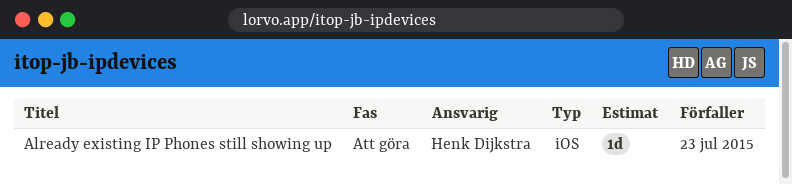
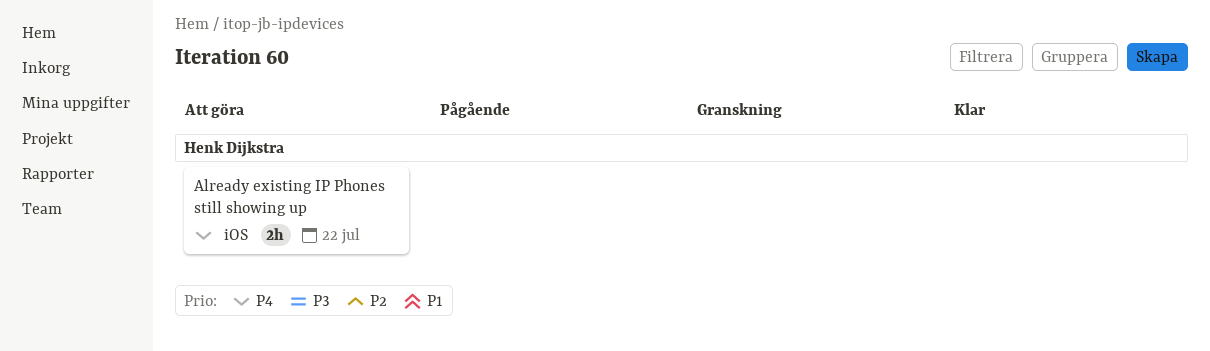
Already existing IP Phones still showing up, estimate: 1d -> 2h
Already existing IP Phones still showing up, due: Jul 23 -> Jul 22

